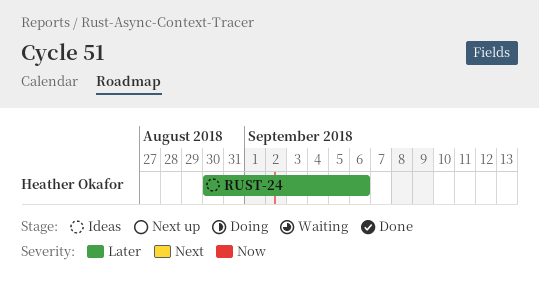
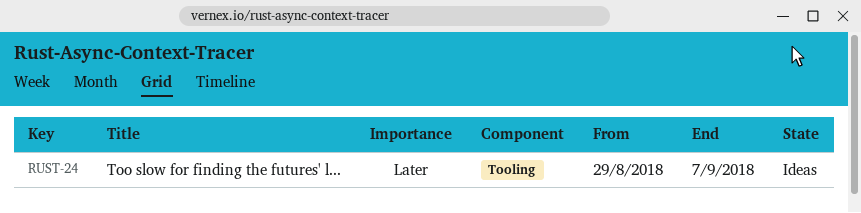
RUST-24, start: Aug 30 -> Aug 29
RUST-24, due: Sep 6 -> Sep 7

